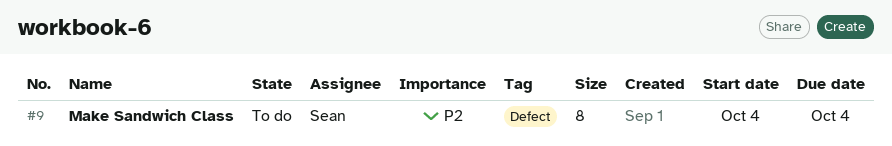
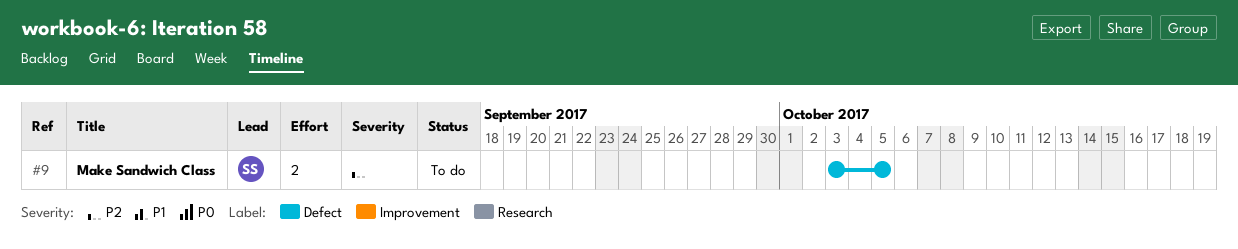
#9, estimate: 8 -> 2
#9, start: Oct 4 -> Oct 3
#9, due: Oct 4 -> Oct 5

